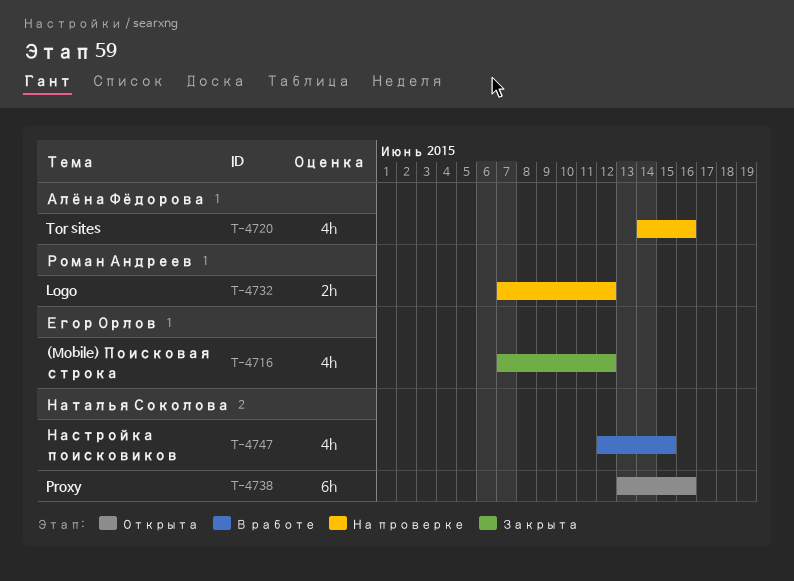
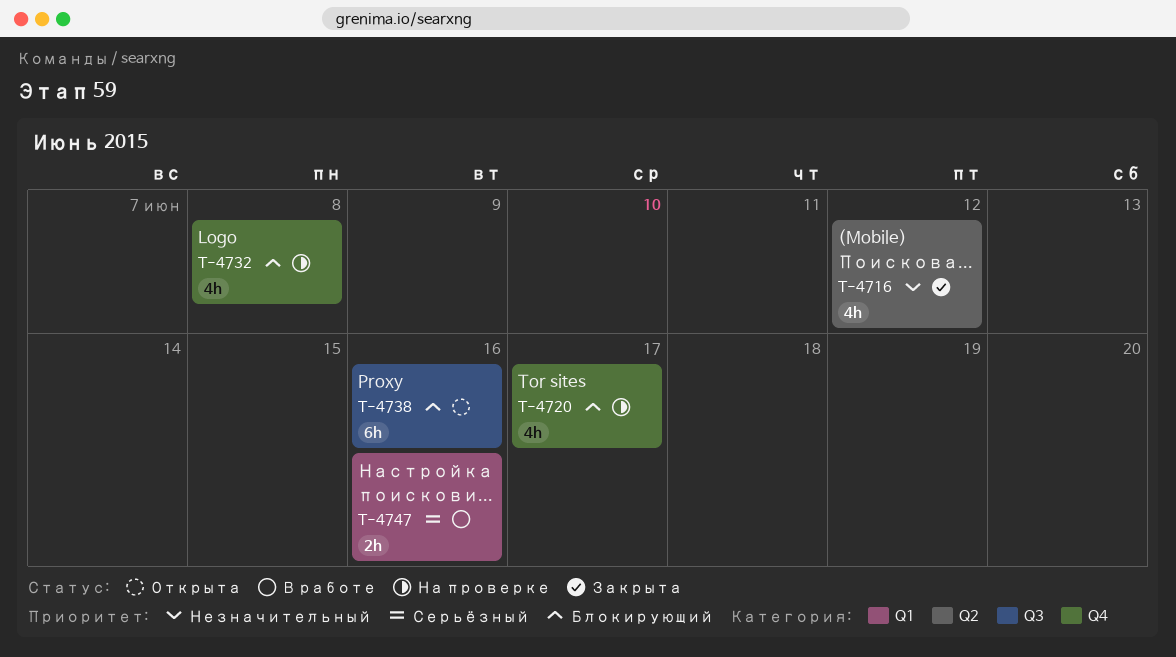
T-4720, due: Jun 16 -> Jun 17
T-4732, estimate: 2h -> 4h
T-4732, due: Jun 12 -> Jun 8
T-4747, estimate: 4h -> 2h
T-4747, due: Jun 15 -> Jun 16

